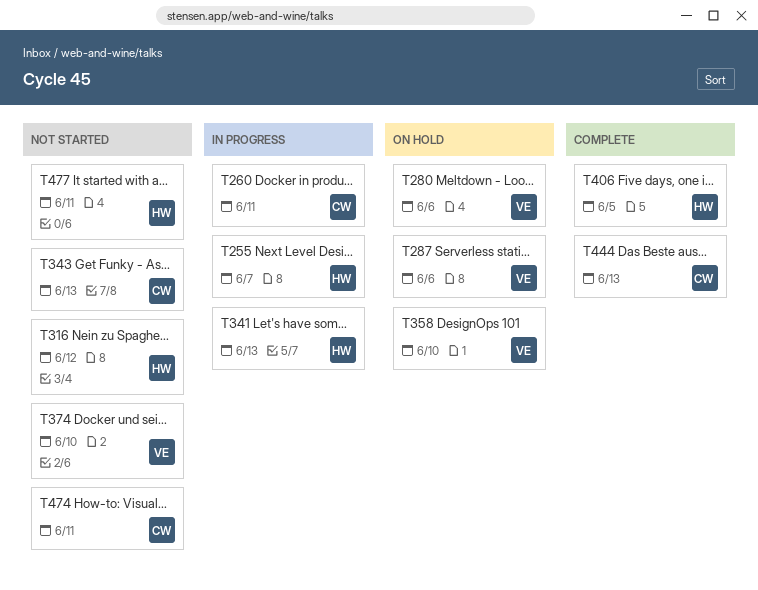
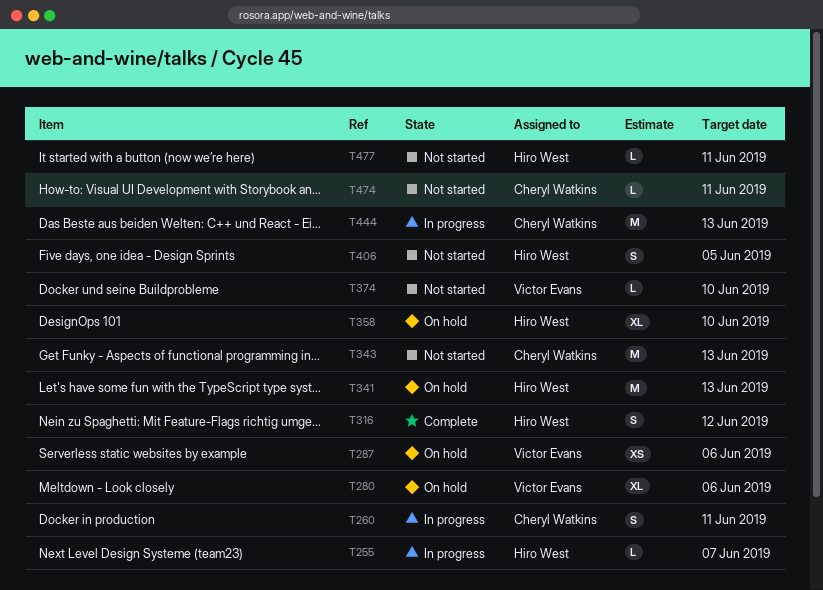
T316, status: Not started -> Complete
T341, status: In progress -> On hold
T358, owner: Victor Evans -> Hiro West
T406, status: Complete -> Not started
T444, status: Complete -> In progress

